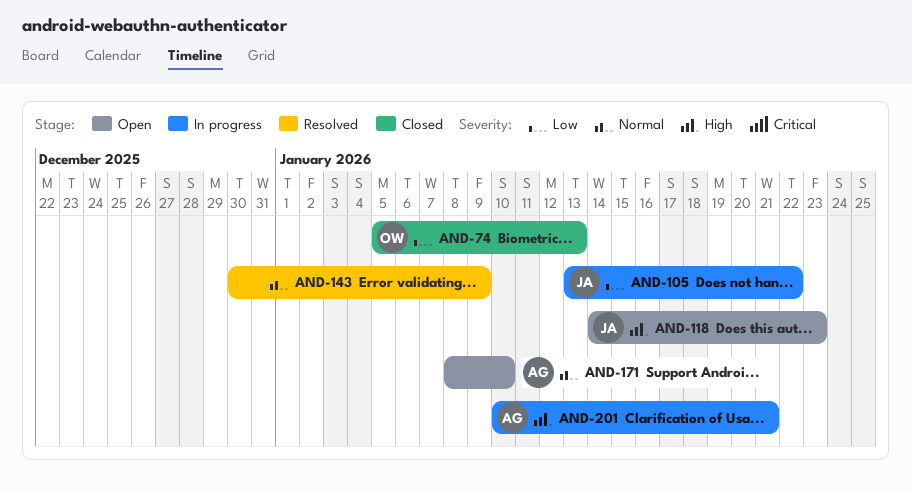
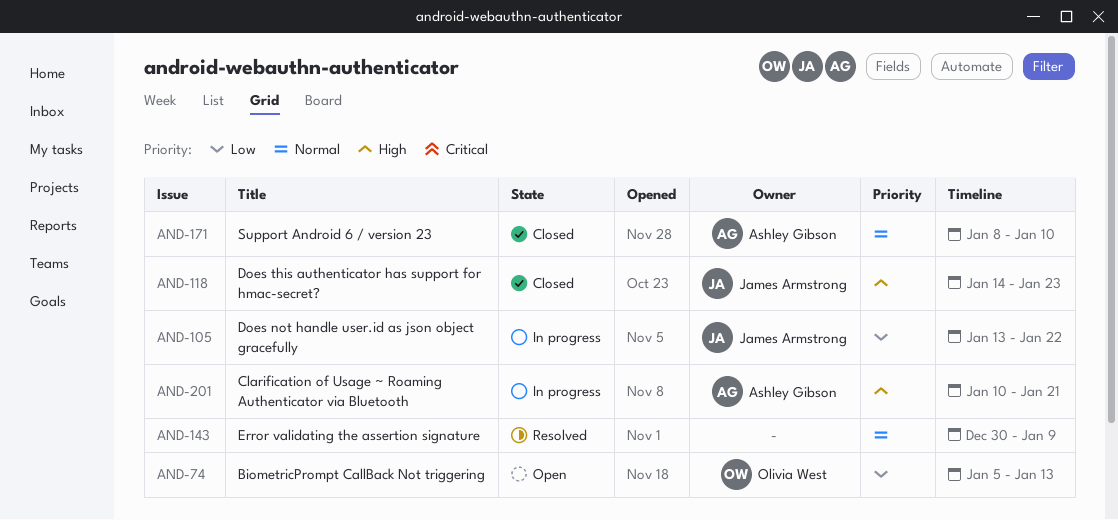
AND-74, status: Closed -> Open
AND-118, status: Open -> Closed
AND-171, status: Open -> Closed

